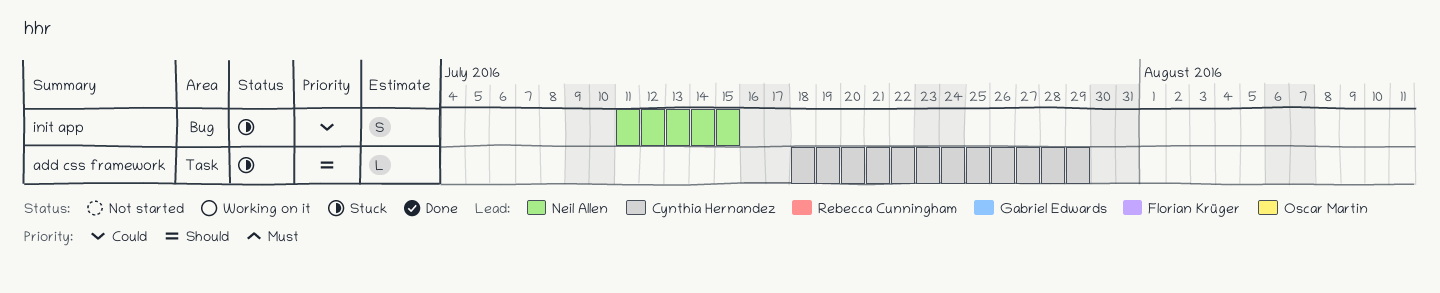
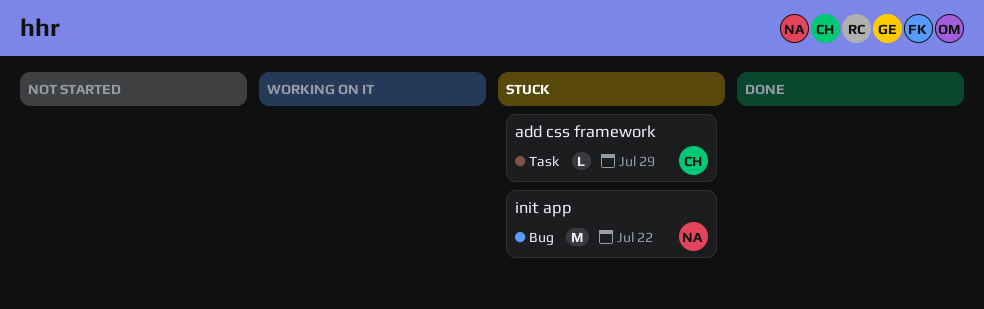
init app, estimate: S -> M
init app, due: Jul 15 -> Jul 22

